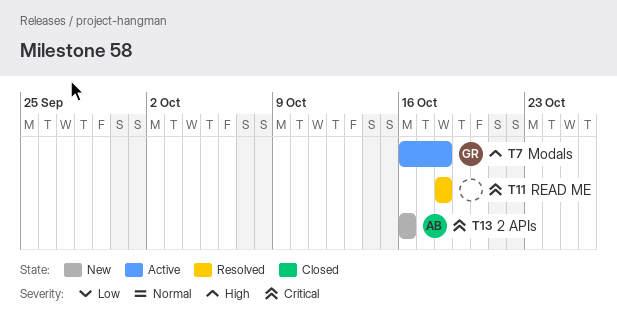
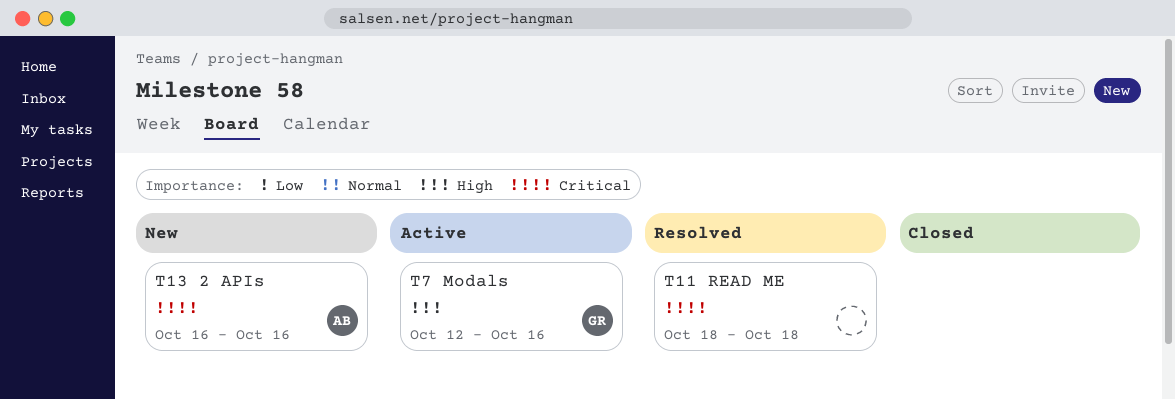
T7, start: Oct 16 -> Oct 12
T7, due: Oct 18 -> Oct 16

